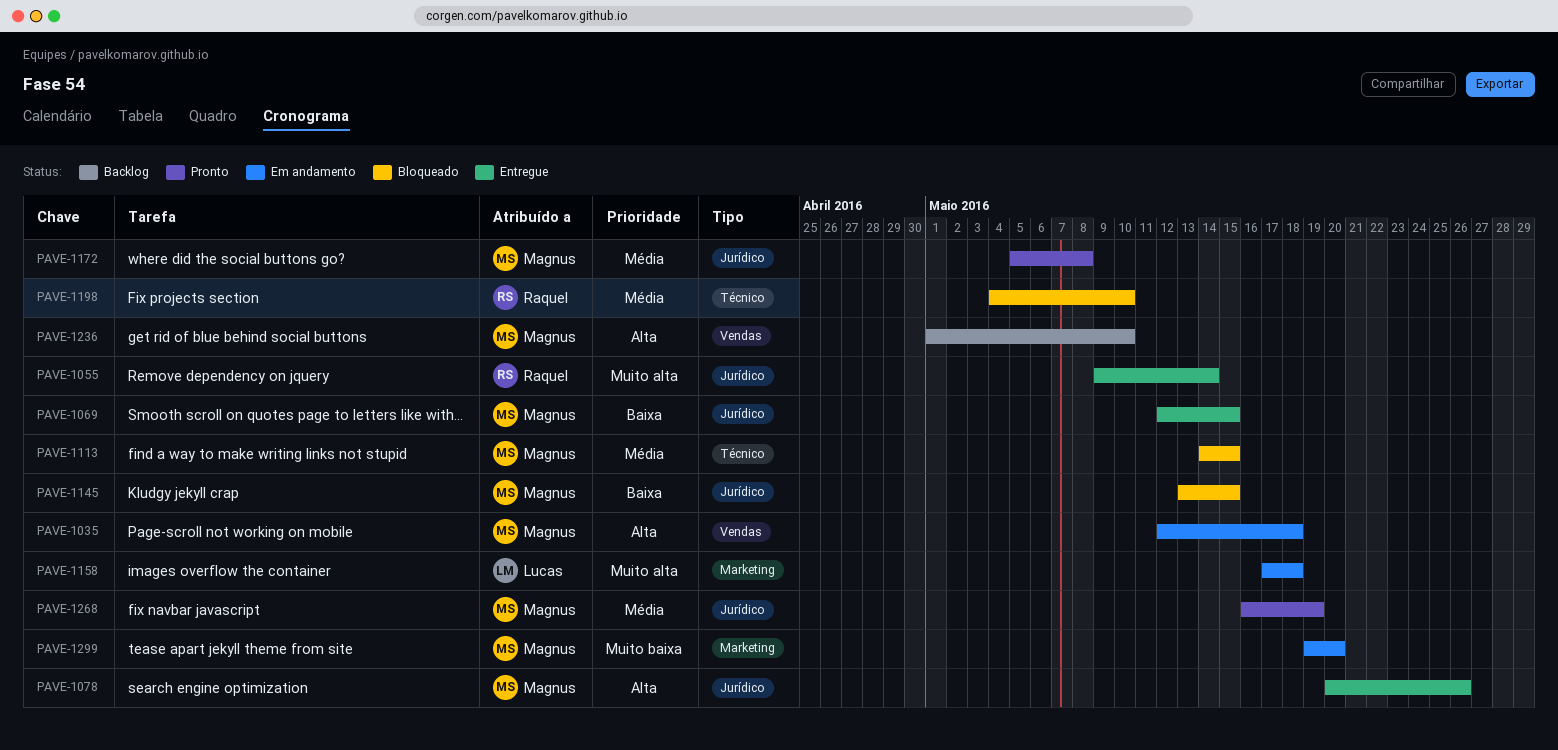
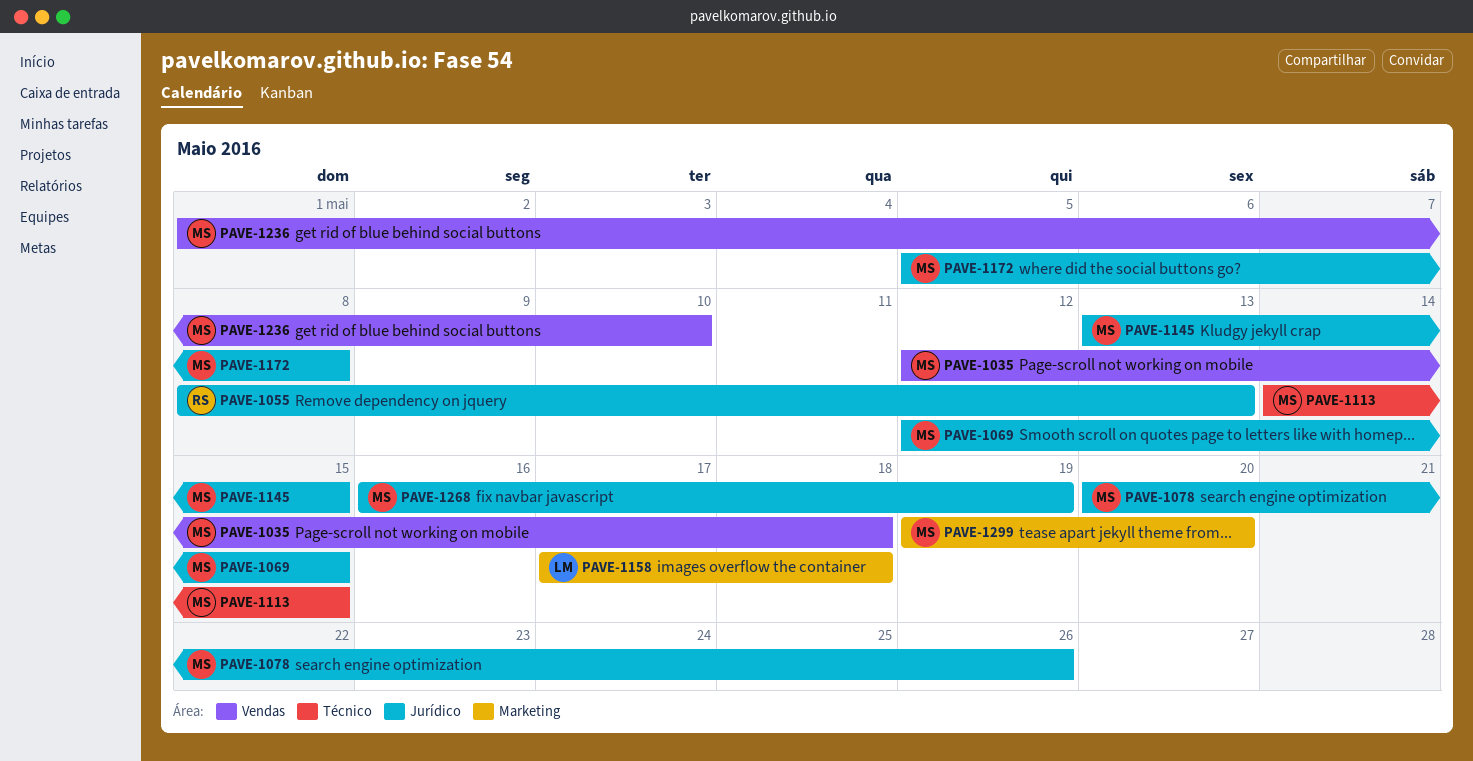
PAVE-1055, start: May 9 -> May 8
PAVE-1055, due: May 14 -> May 13
PAVE-1198: present -> none

